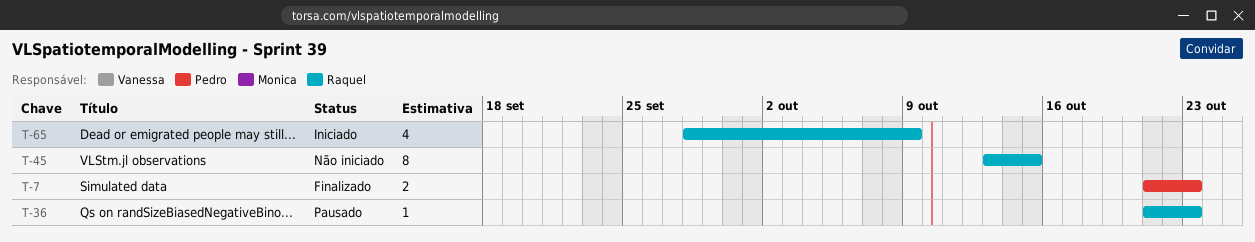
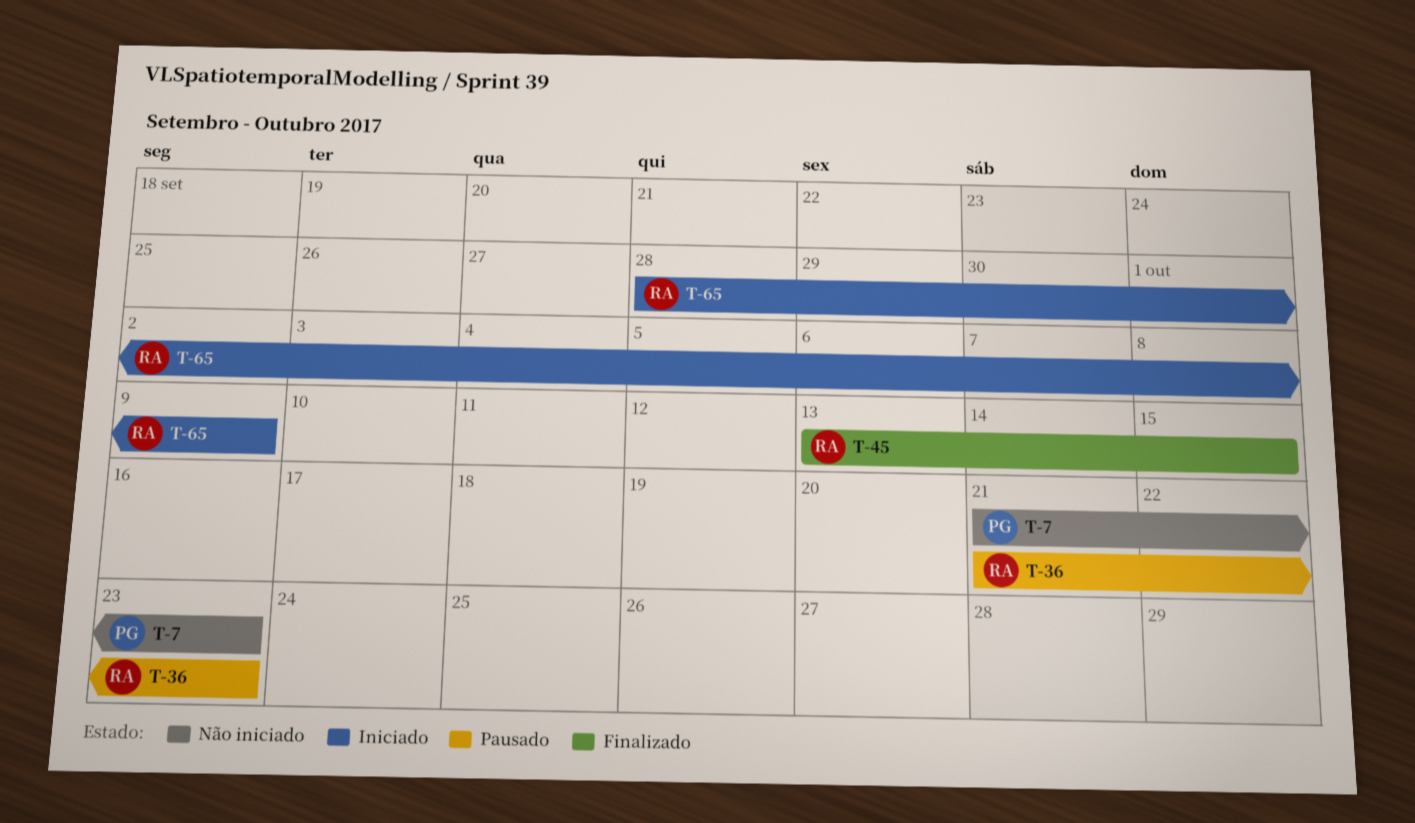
T-7, status: Finalizado -> Não iniciado
T-45, status: Não iniciado -> Finalizado

